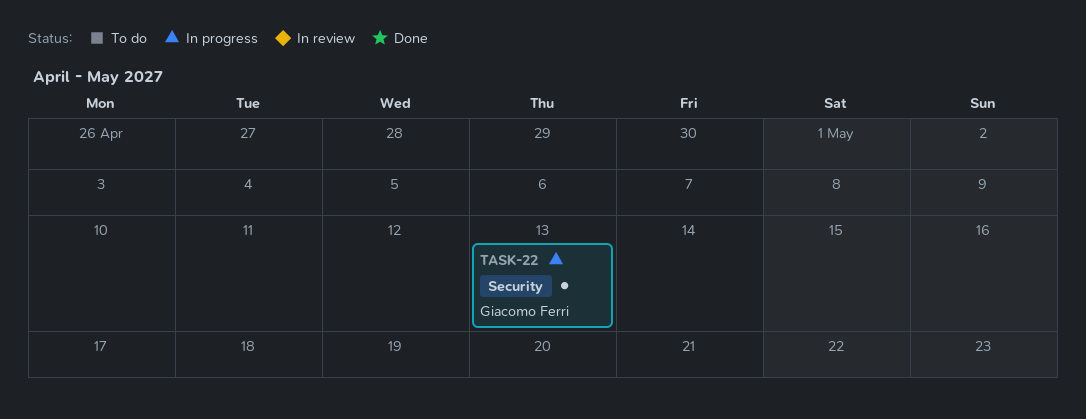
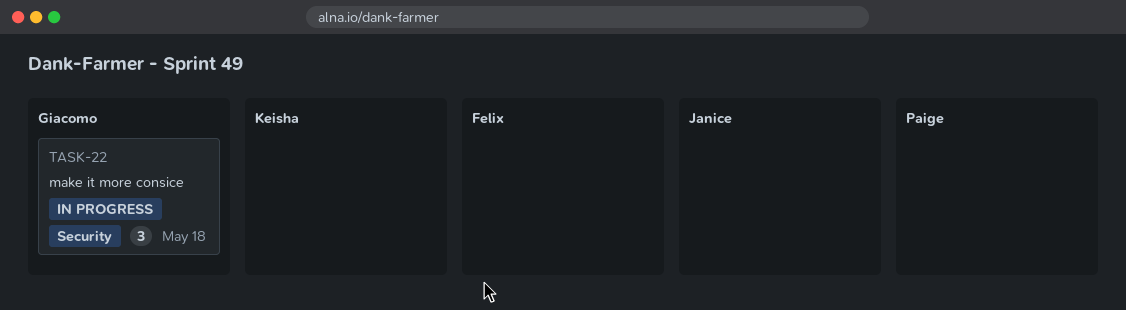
TASK-22, estimate: 1 -> 3
TASK-22, due: May 13 -> May 18

